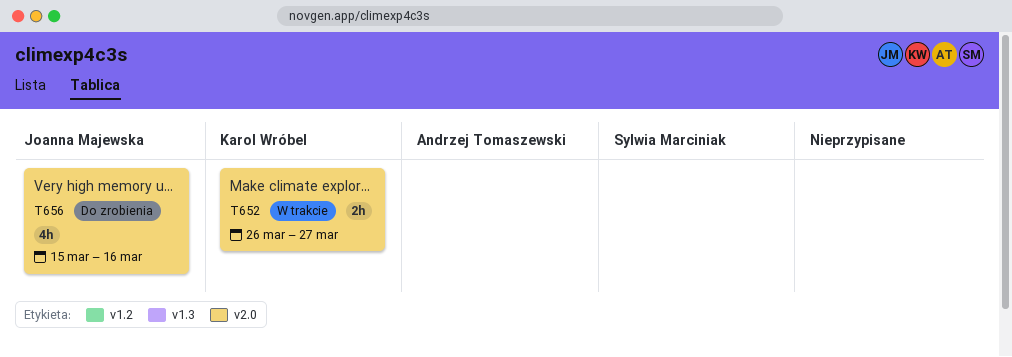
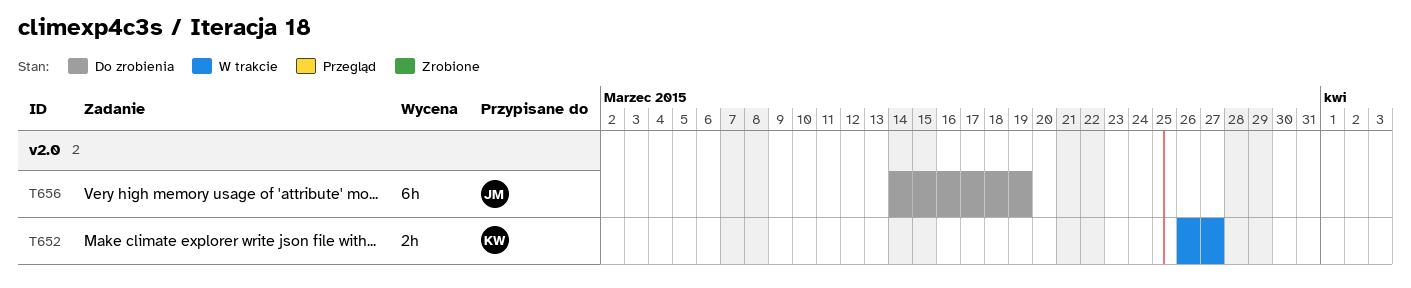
T656, estimate: 4h -> 6h
T656, start: Mar 15 -> Mar 14
T656, due: Mar 16 -> Mar 19

